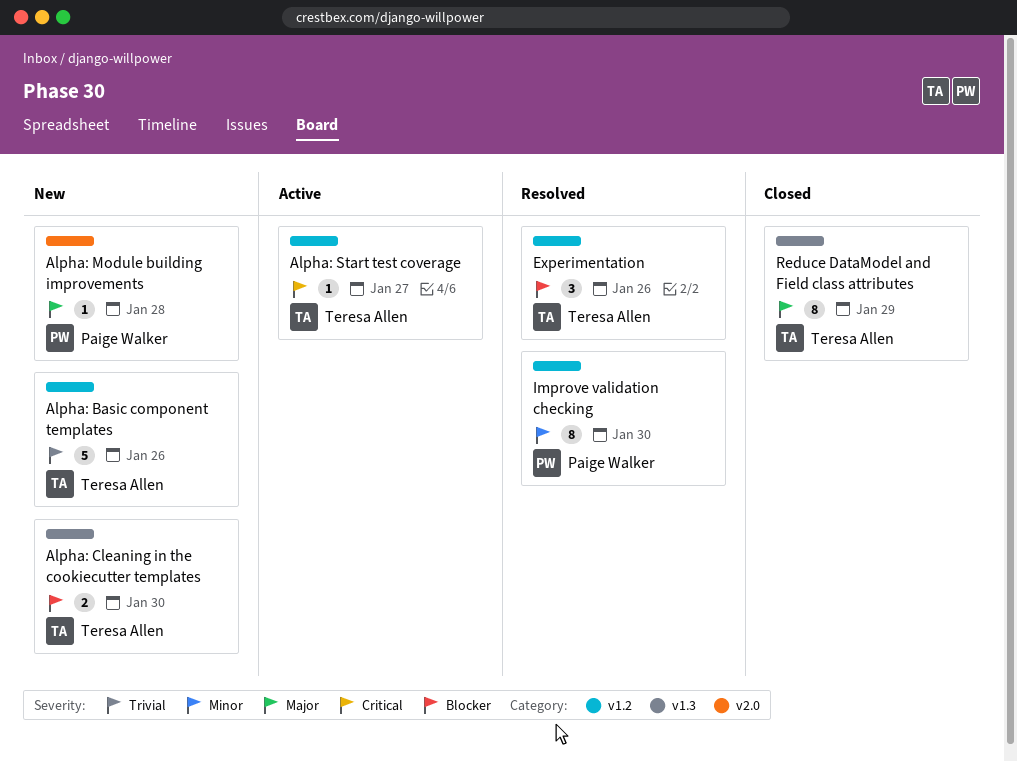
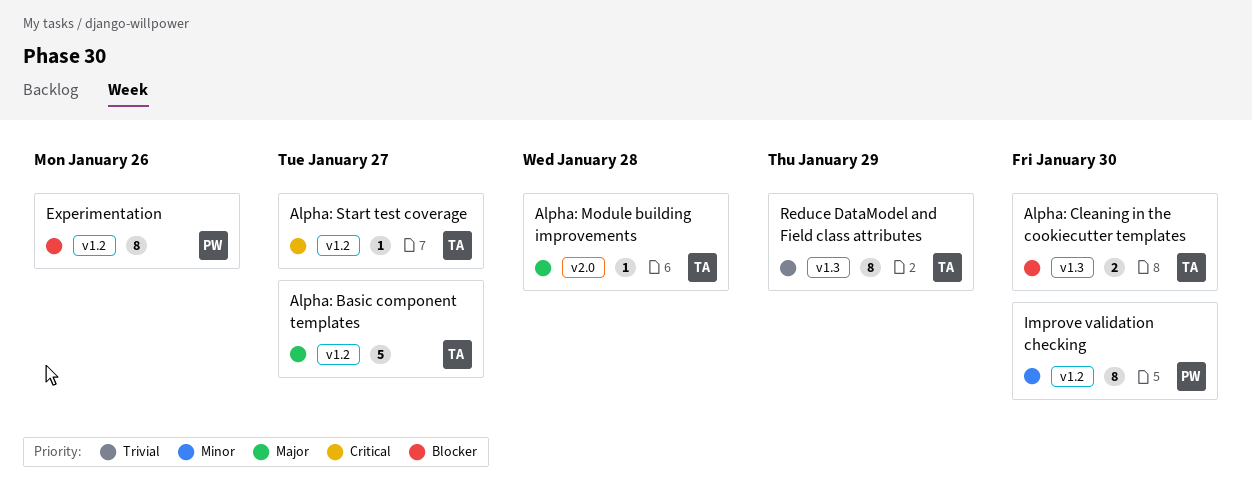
Alpha: Basic component templates, priority: Trivial -> Major
Alpha: Basic component templates, due: Jan 26 -> Jan 27
Alpha: Module building improvements, owner: Paige Walker -> Teresa Allen
Experimentation, owner: Teresa Allen -> Paige Walker
Experimentation, estimate: 3 -> 8
Reduce DataModel and Field class attributes, priority: Major -> Trivial

